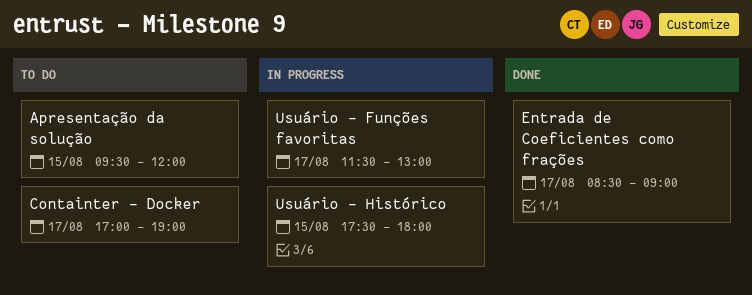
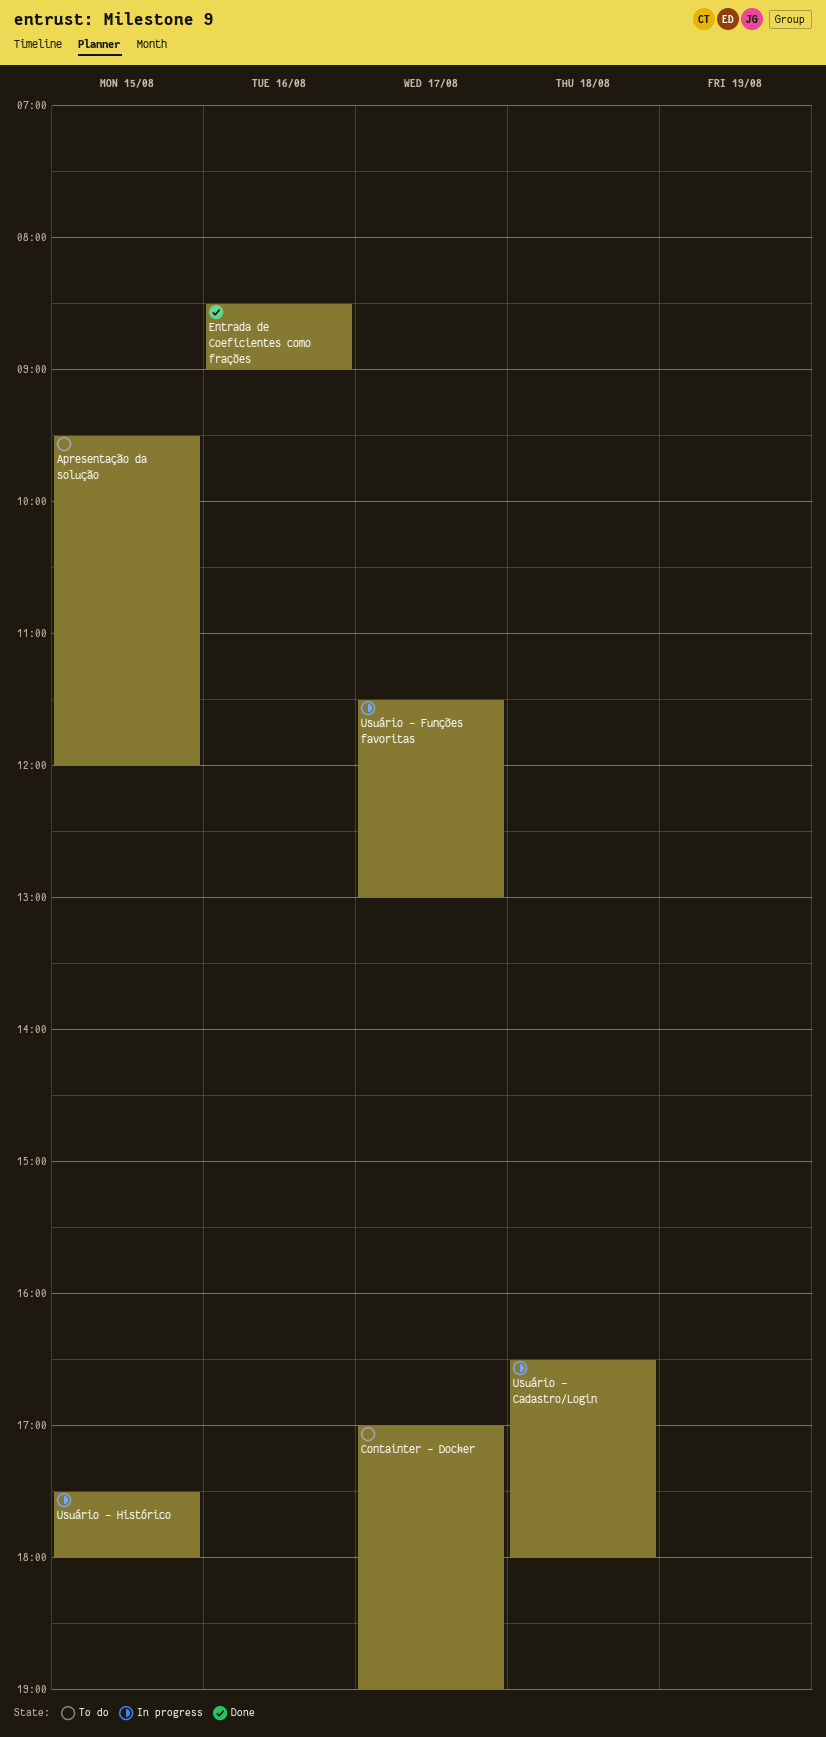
Entrada de Coeficientes como frações, day: Aug 17 -> Aug 16
Usuário - Cadastro/Login: none -> present

